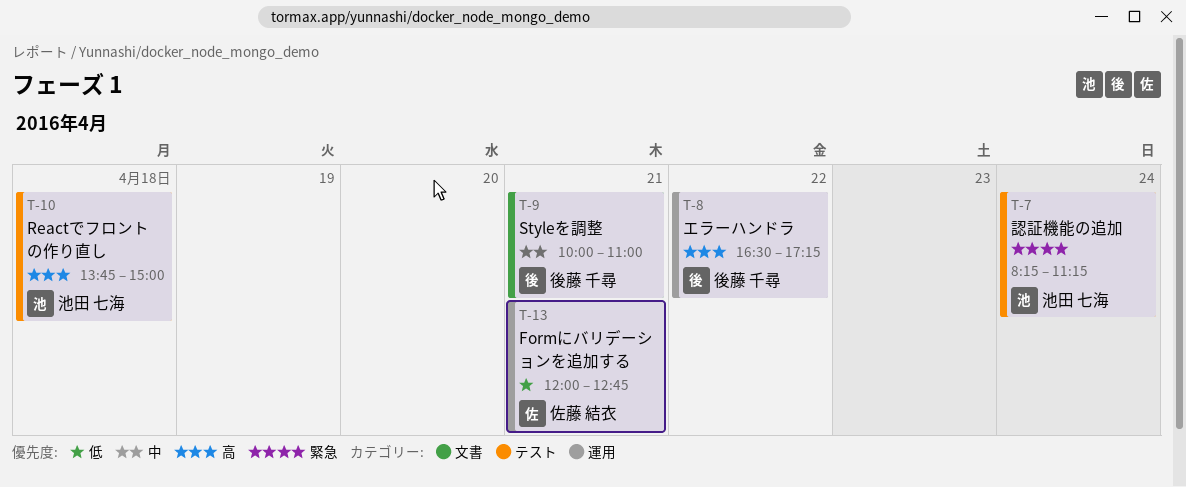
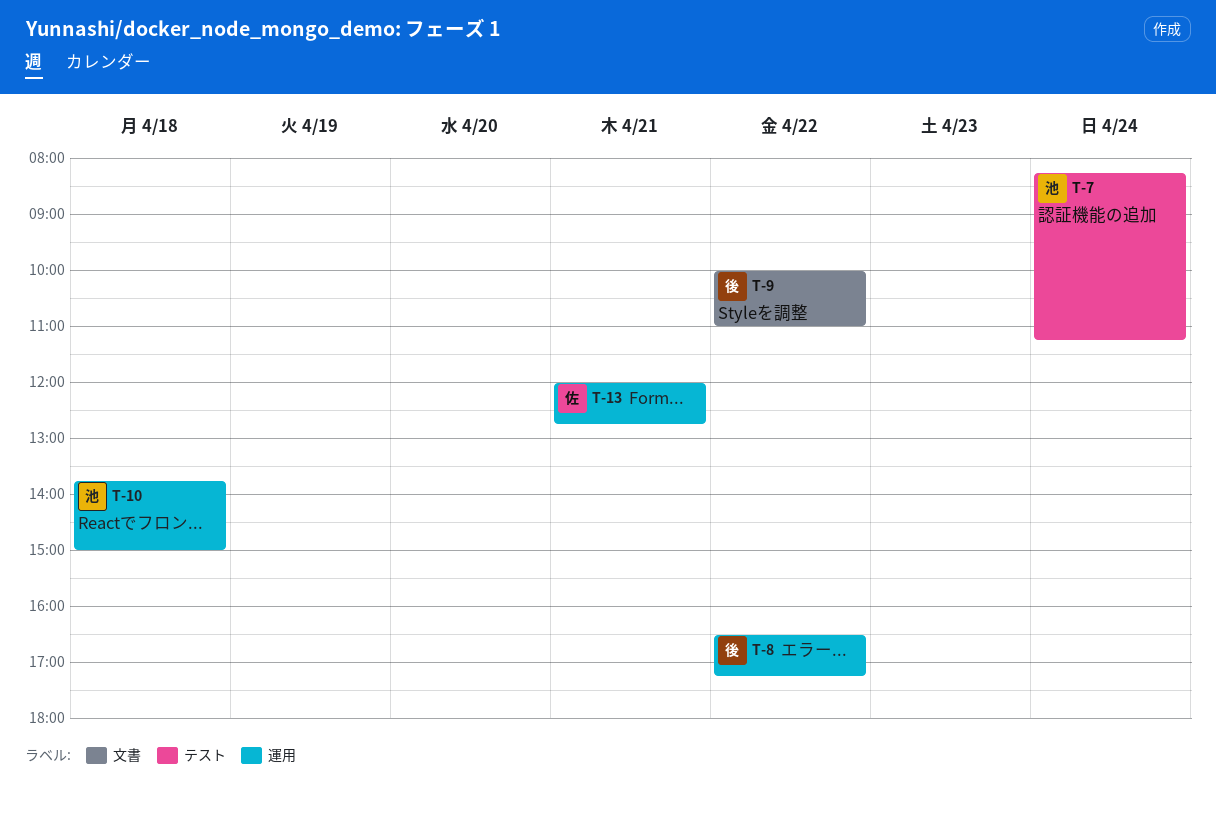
T-9, day: Apr 21 -> Apr 22
T-10, label: テスト -> 運用

